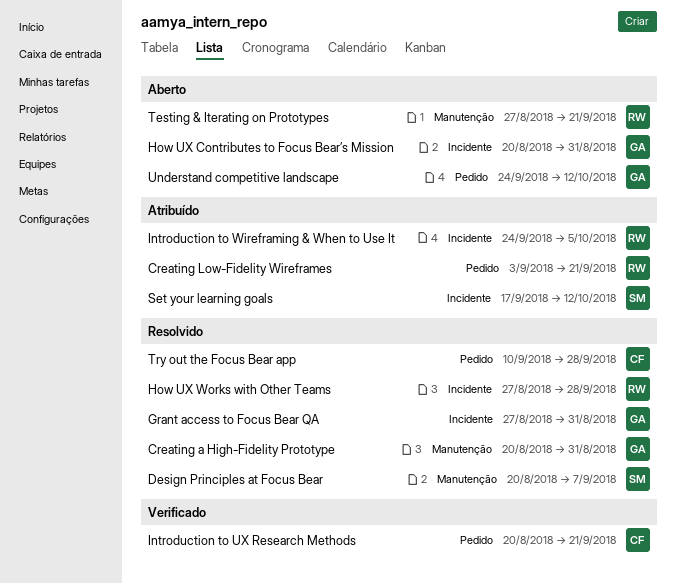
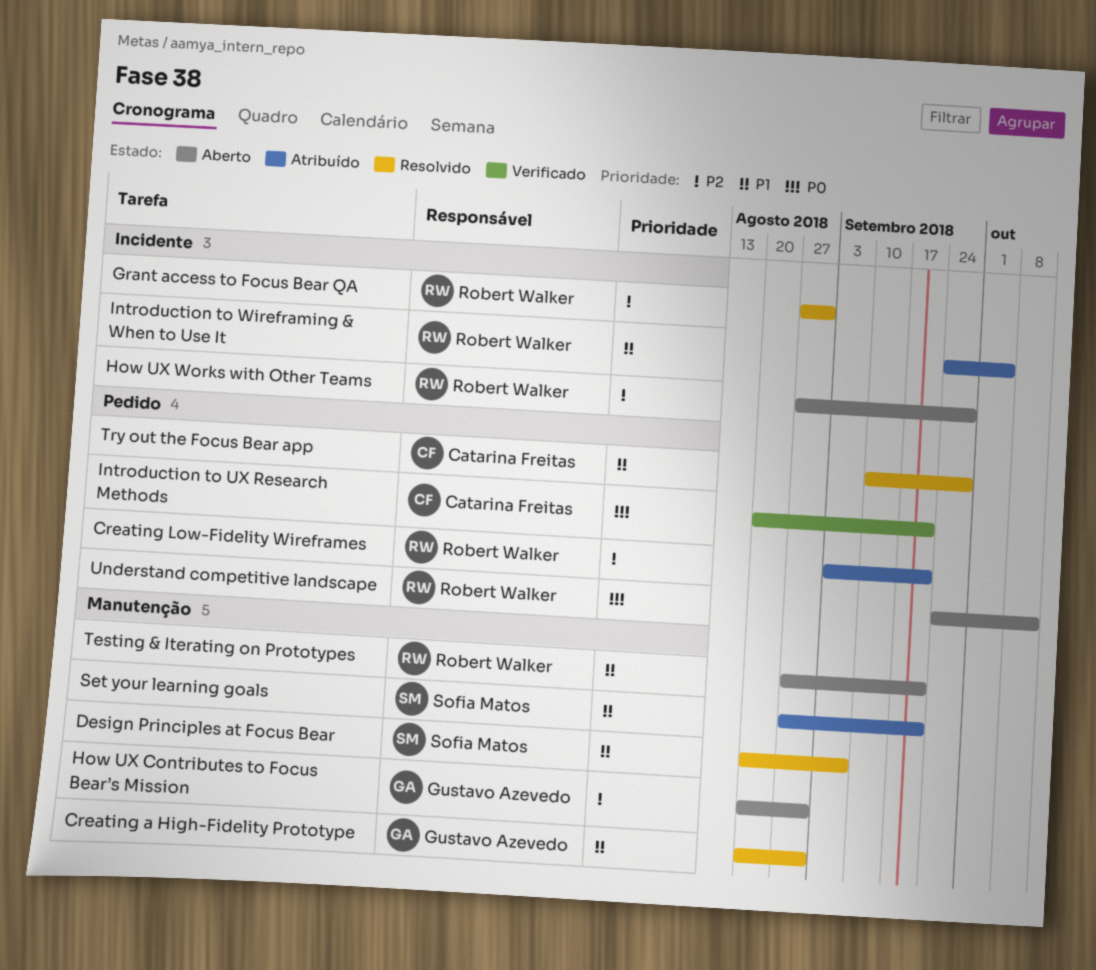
Grant access to Focus Bear QA, owner: Gustavo Azevedo -> Robert Walker
How UX Contributes to Focus Bear’s Mission, label: Incidente -> Manutenção
How UX Works with Other Teams, status: Resolvido -> Aberto
Set your learning goals, label: Incidente -> Manutenção
Set your learning goals, start: Sep 17 -> Aug 27
Set your learning goals, due: Oct 12 -> Sep 21
Understand competitive landscape, owner: Gustavo Azevedo -> Robert Walker

